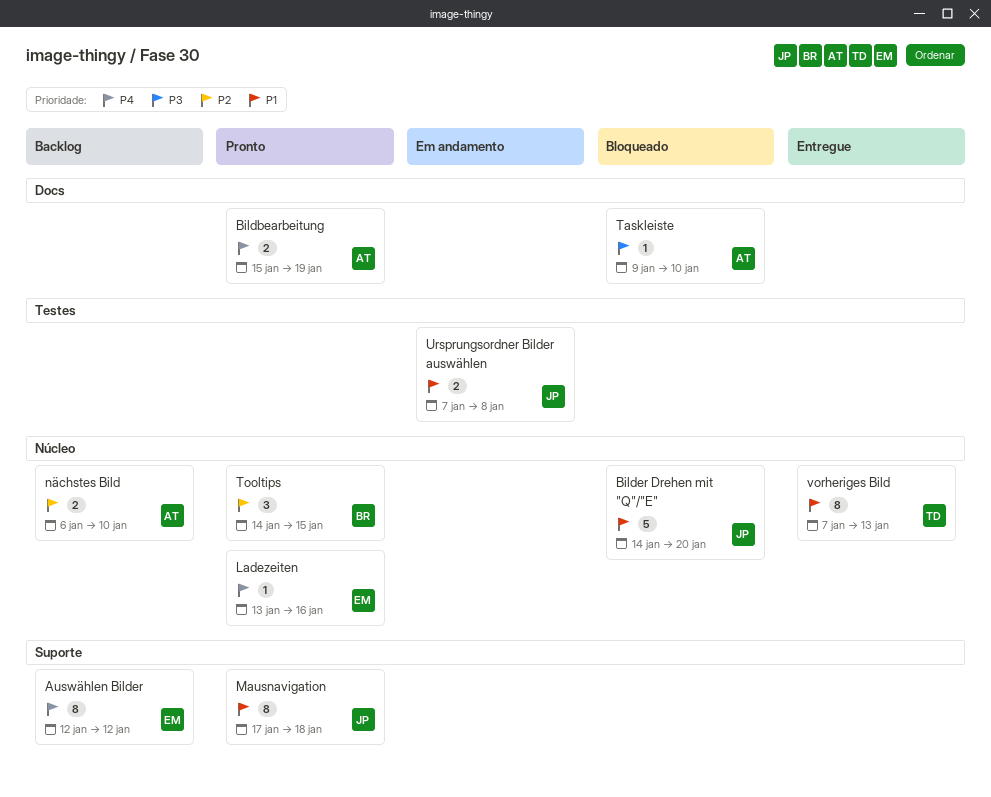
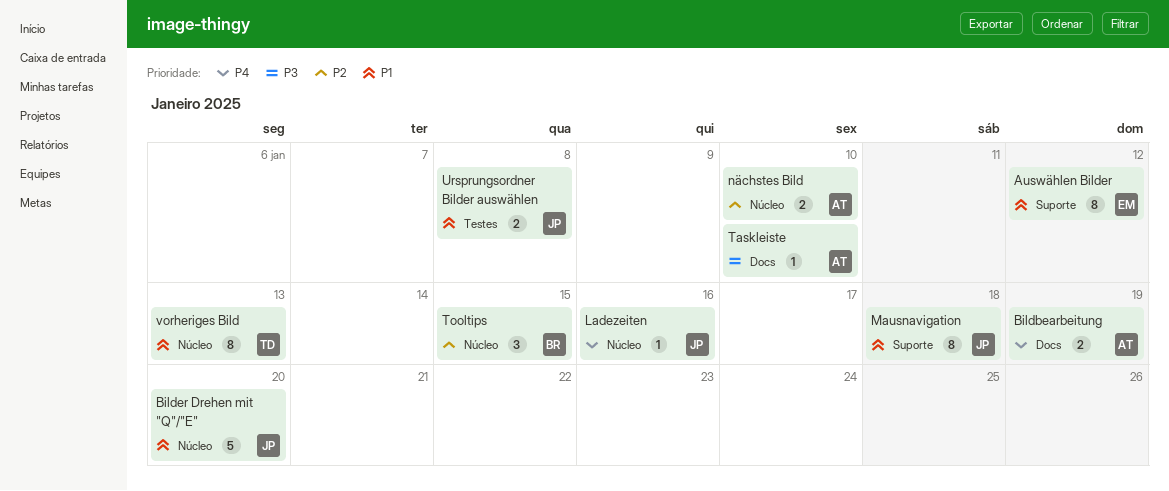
Auswählen Bilder, priority: P4 -> P1
Ladezeiten, owner: EM -> JP

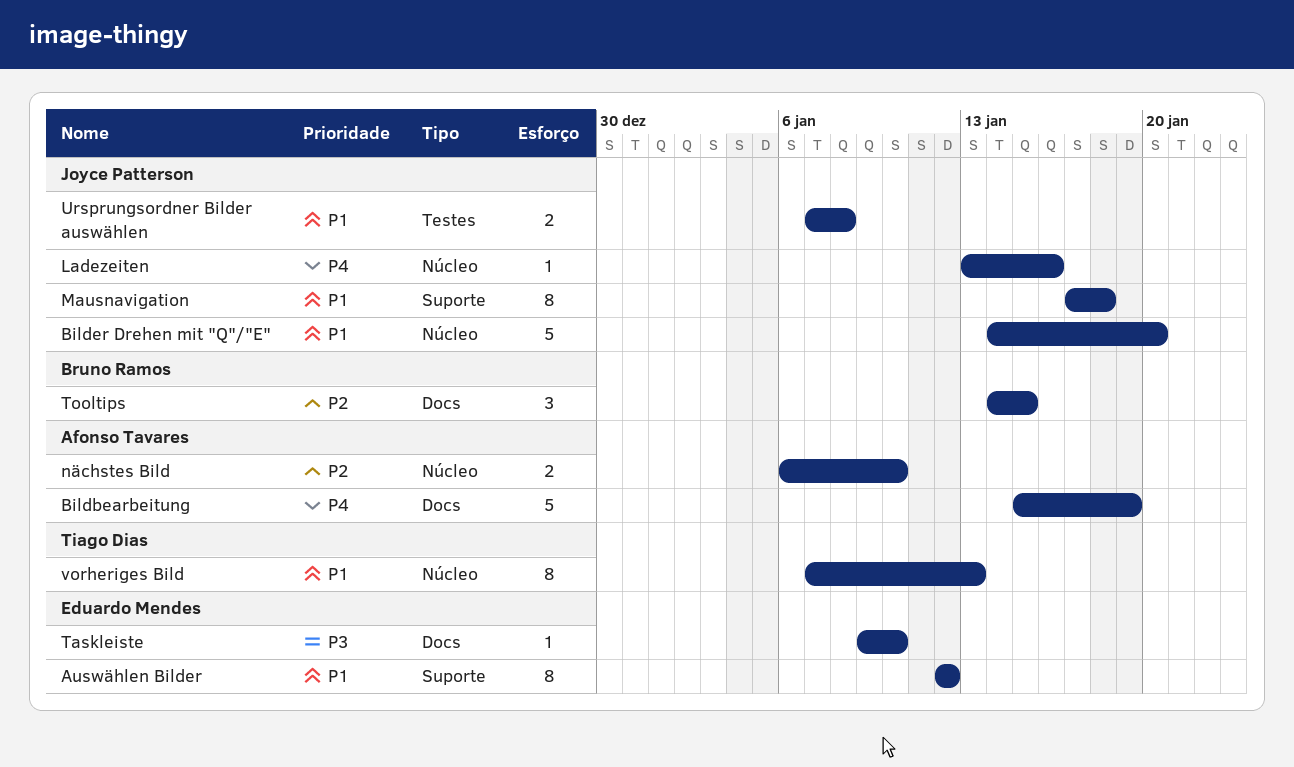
Bildbearbeitung, estimate: 2 -> 5
Taskleiste, owner: Afonso Tavares -> Eduardo Mendes
Tooltips, label: Núcleo -> Docs

